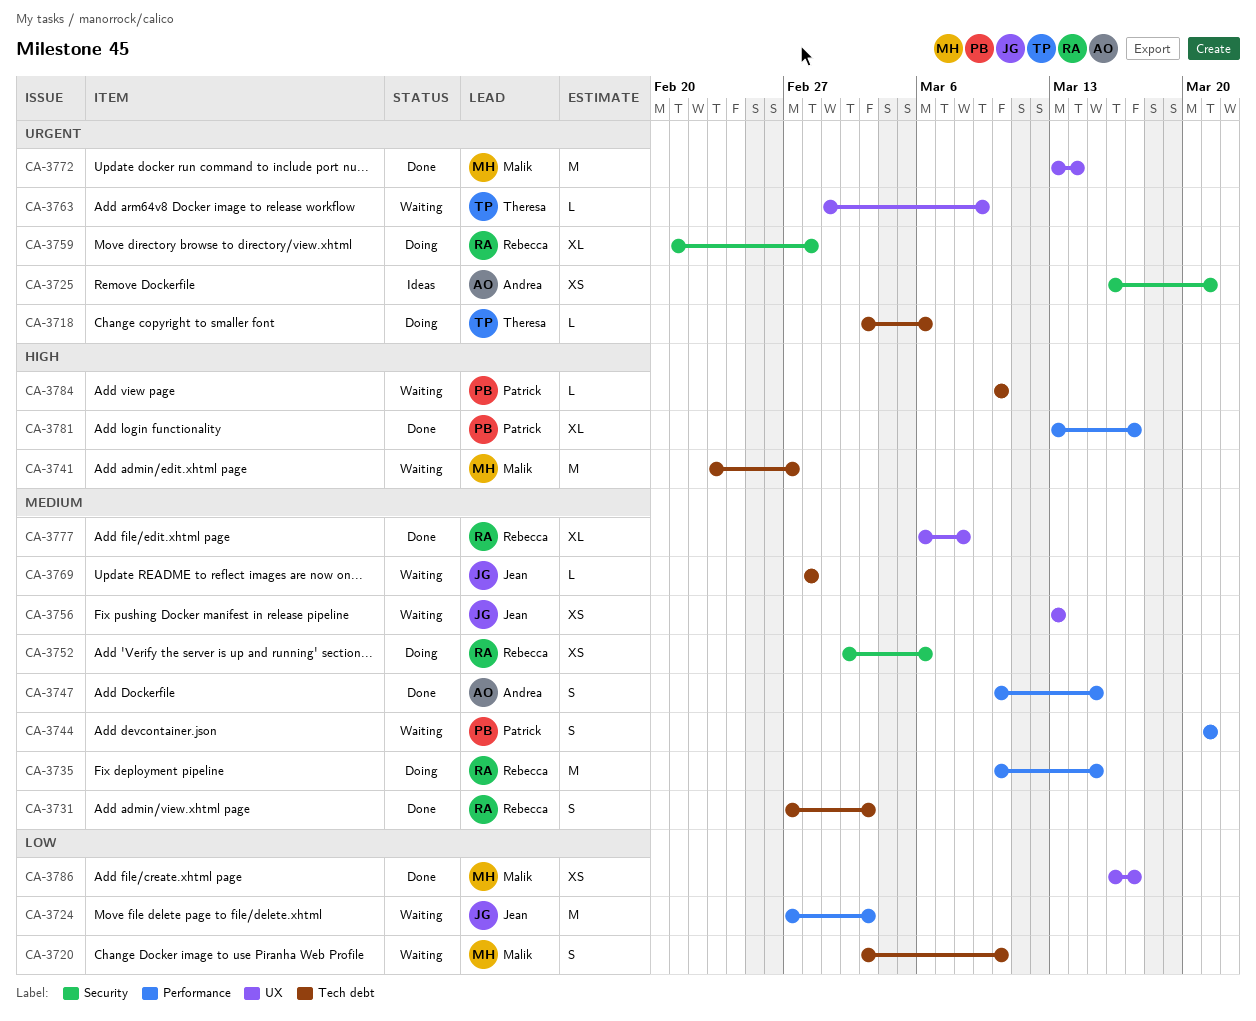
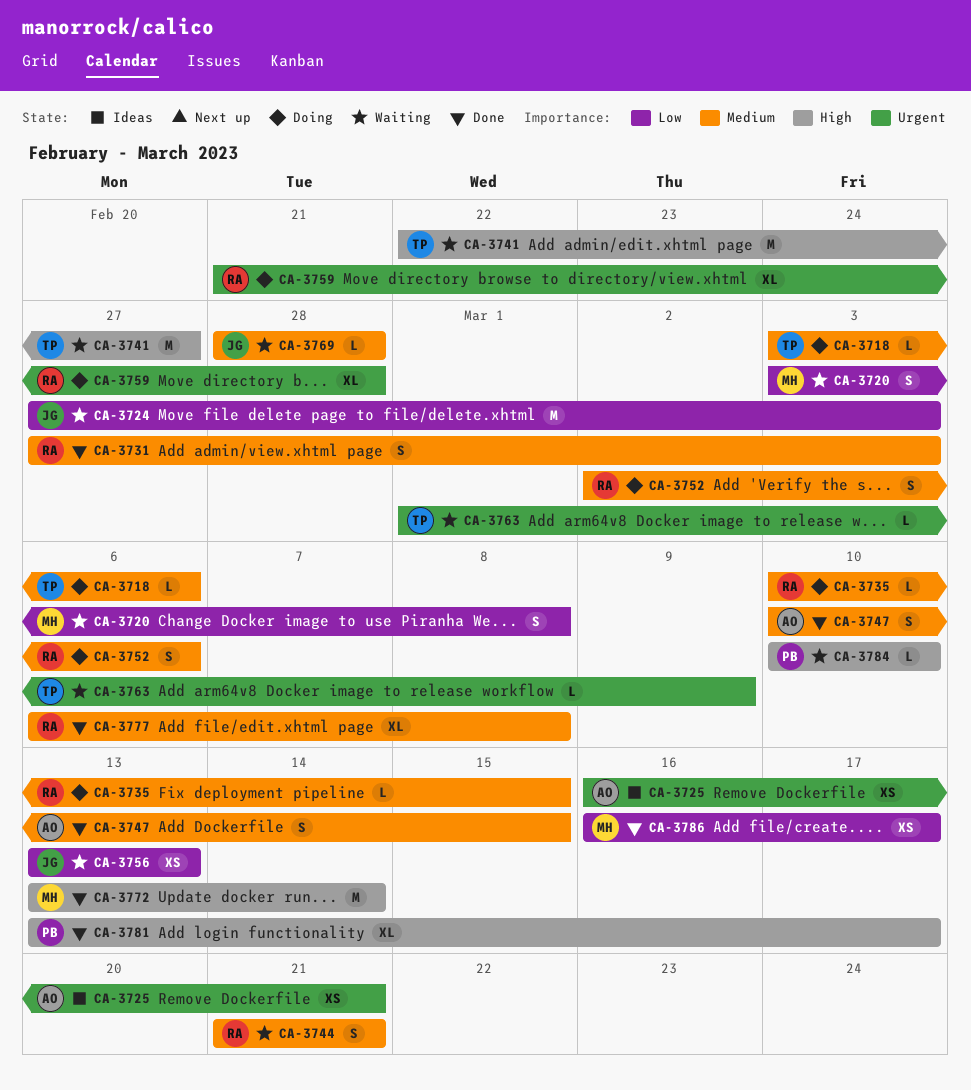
CA-3718, priority: Urgent -> Medium
CA-3720, due: Mar 10 -> Mar 8
CA-3735, estimate: M -> L
CA-3741, owner: Malik -> Theresa
CA-3741, start: Feb 23 -> Feb 22
CA-3744, owner: Patrick -> Rebecca
CA-3752, estimate: XS -> S
CA-3756, priority: Medium -> Low
CA-3772, priority: Urgent -> High

